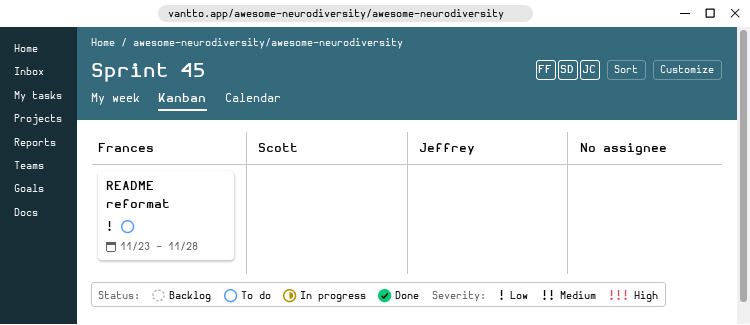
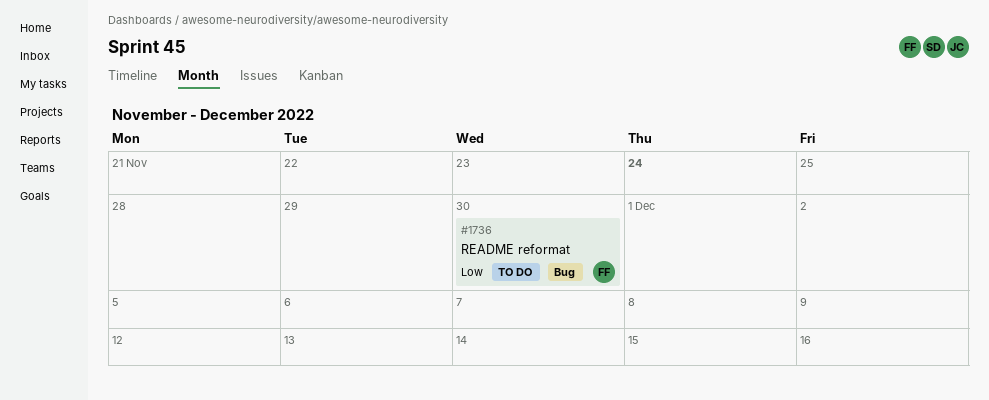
README reformat, due: Nov 28 -> Nov 30

